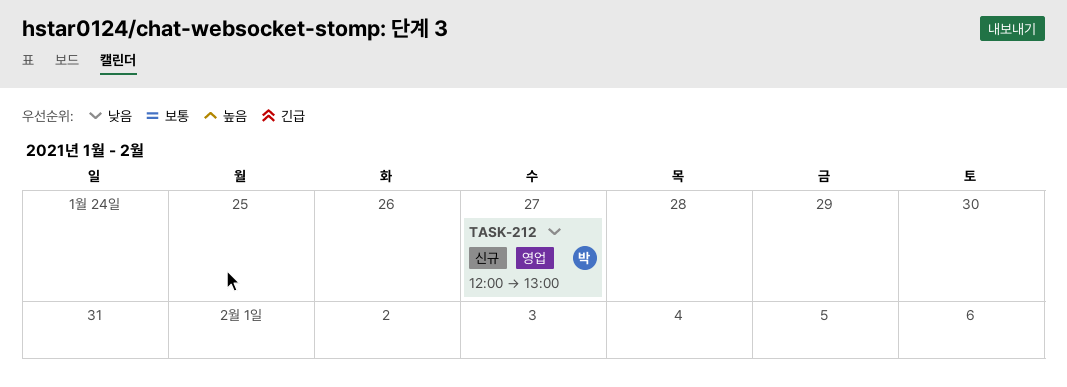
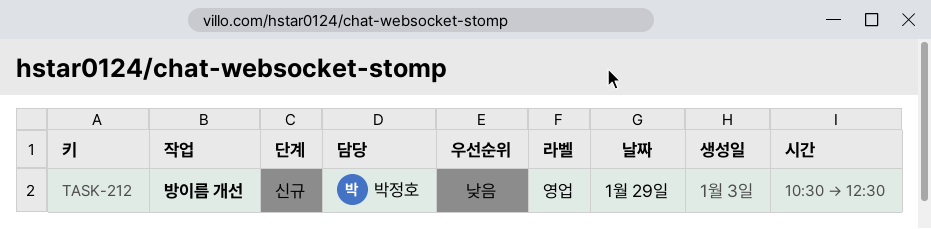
TASK-212, day: Jan 27 -> Jan 29
TASK-212, begins: 12:00 -> 10:30
TASK-212, ends: 13:00 -> 12:30

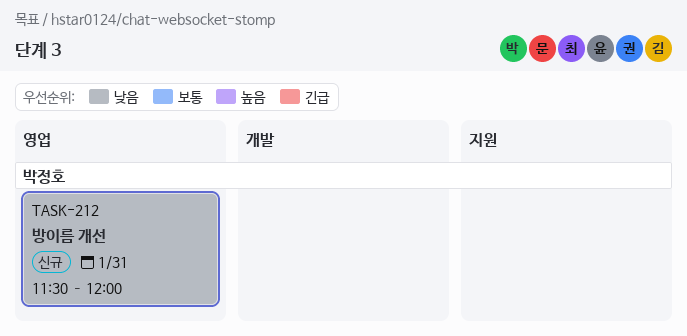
TASK-212, day: Jan 29 -> Jan 31
TASK-212, begins: 10:30 -> 11:30
TASK-212, ends: 12:30 -> 12:00

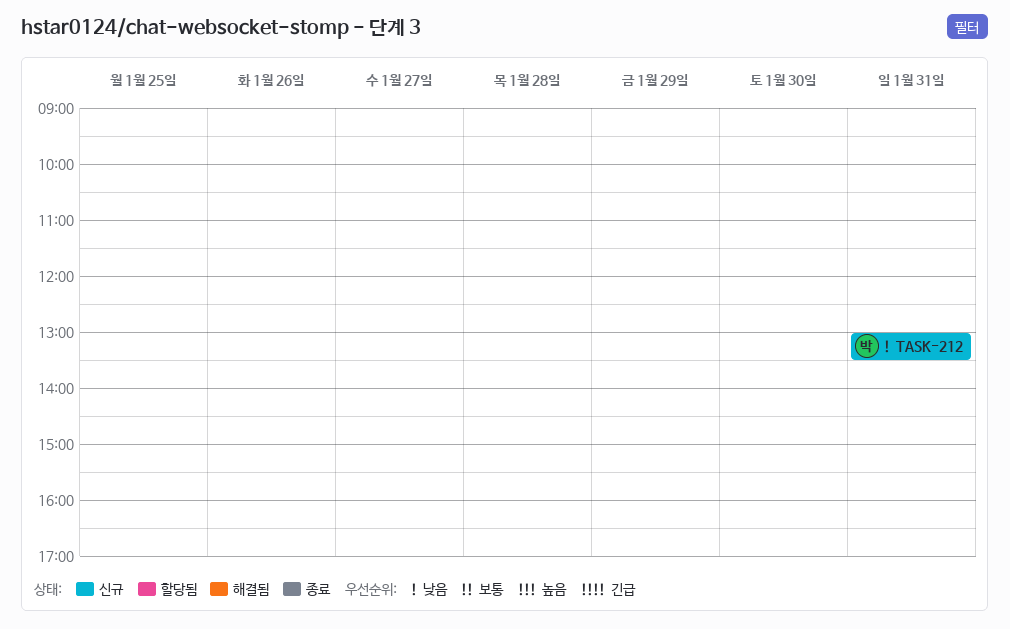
TASK-212, begins: 11:30 -> 13:00
TASK-212, ends: 12:00 -> 13:30

